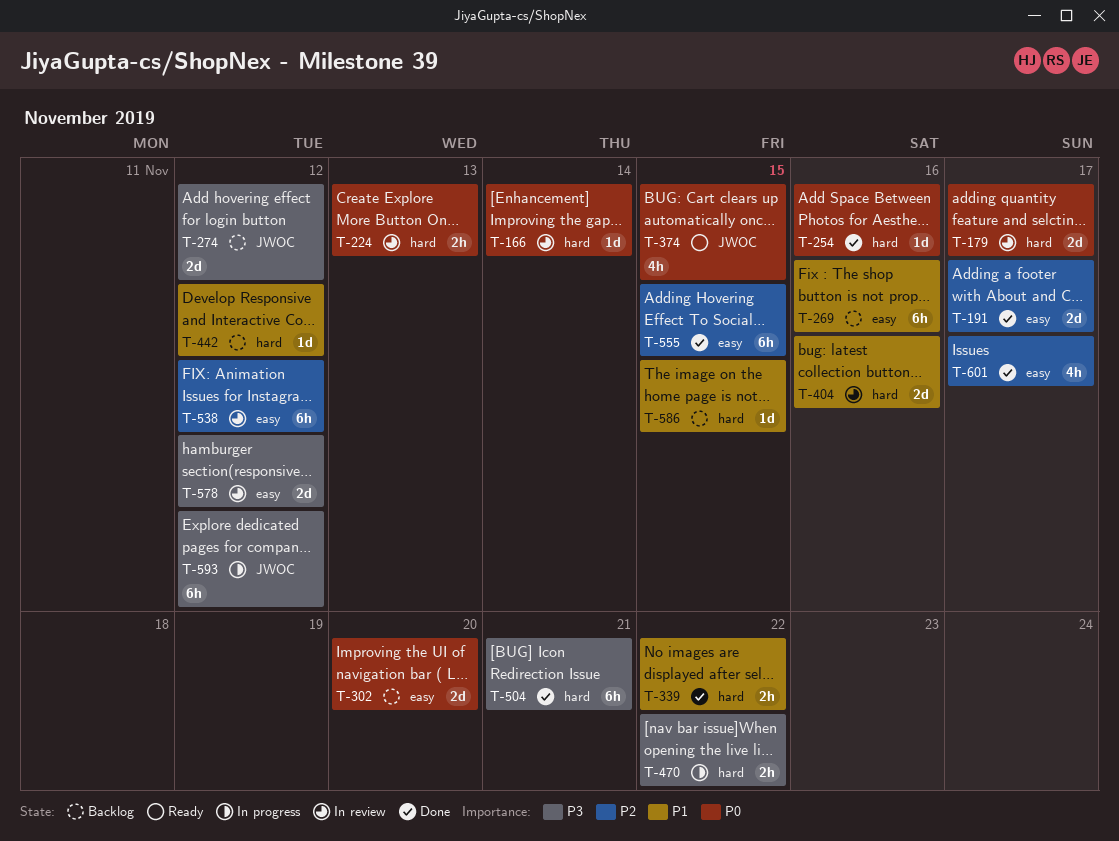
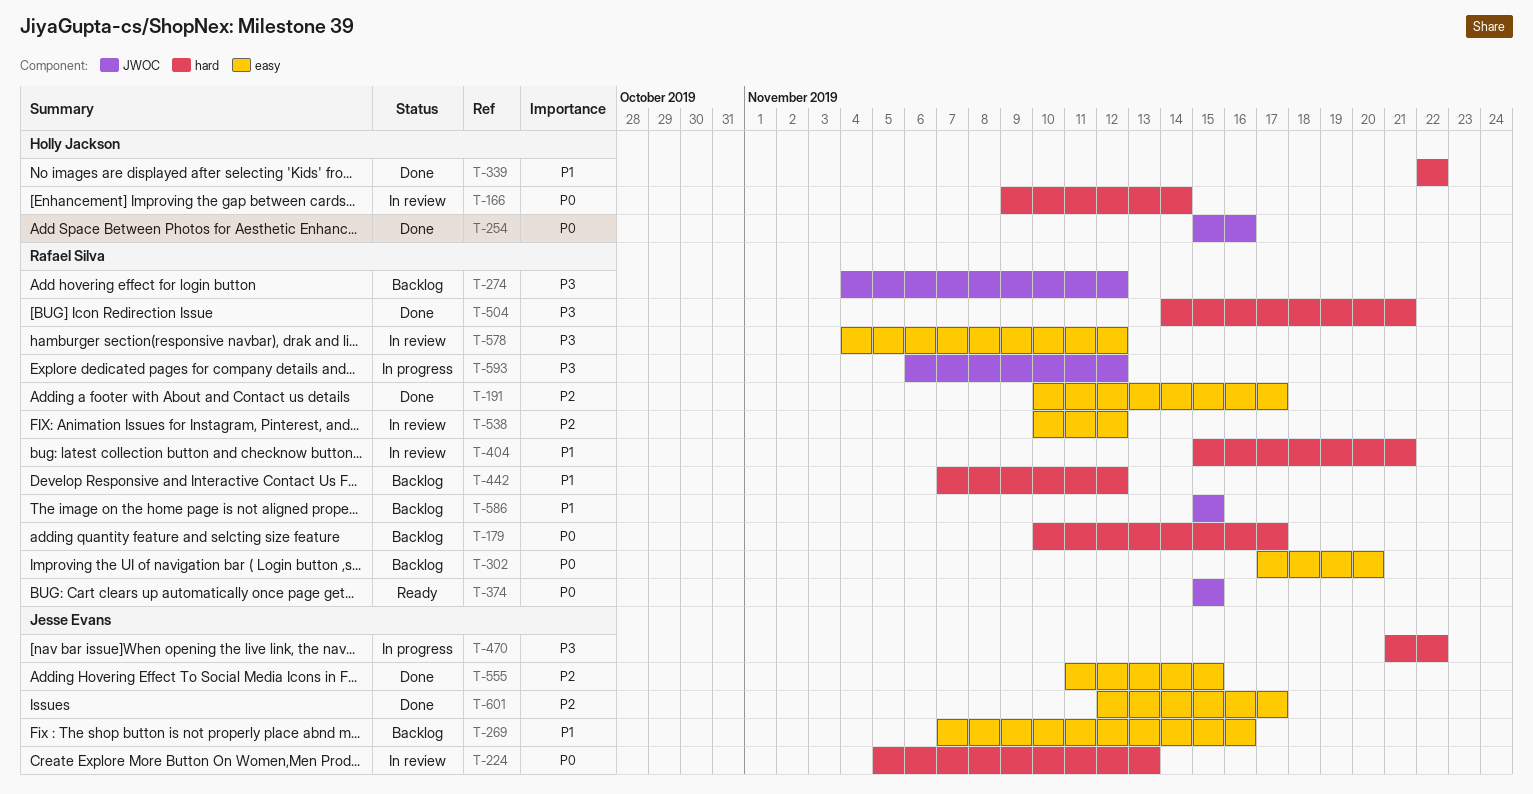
T-179, status: In review -> Backlog
T-254, label: hard -> JWOC
T-404, due: Nov 16 -> Nov 21
T-586, label: hard -> JWOC

